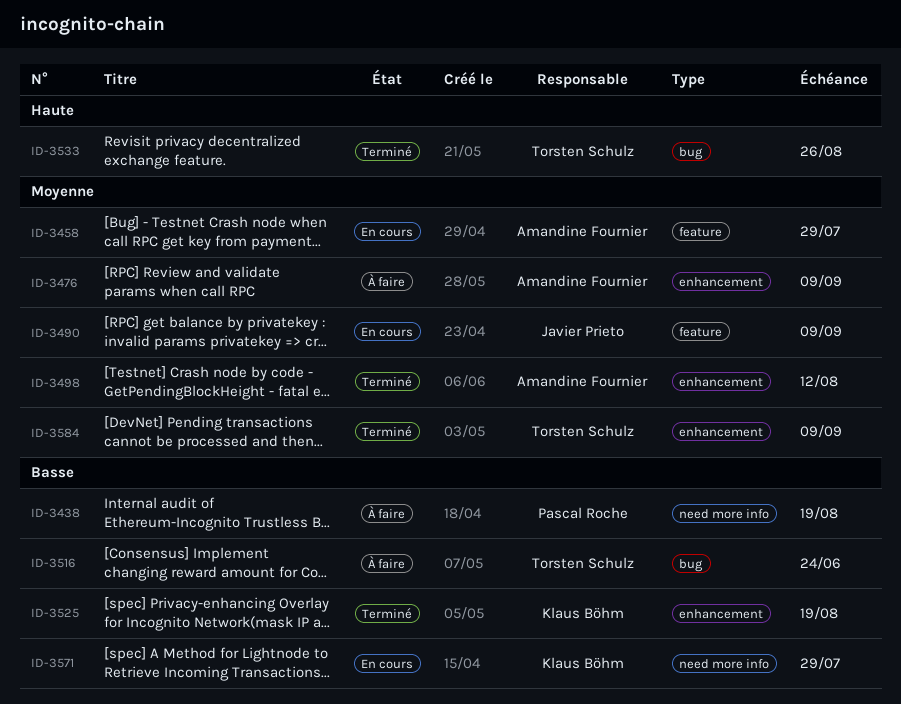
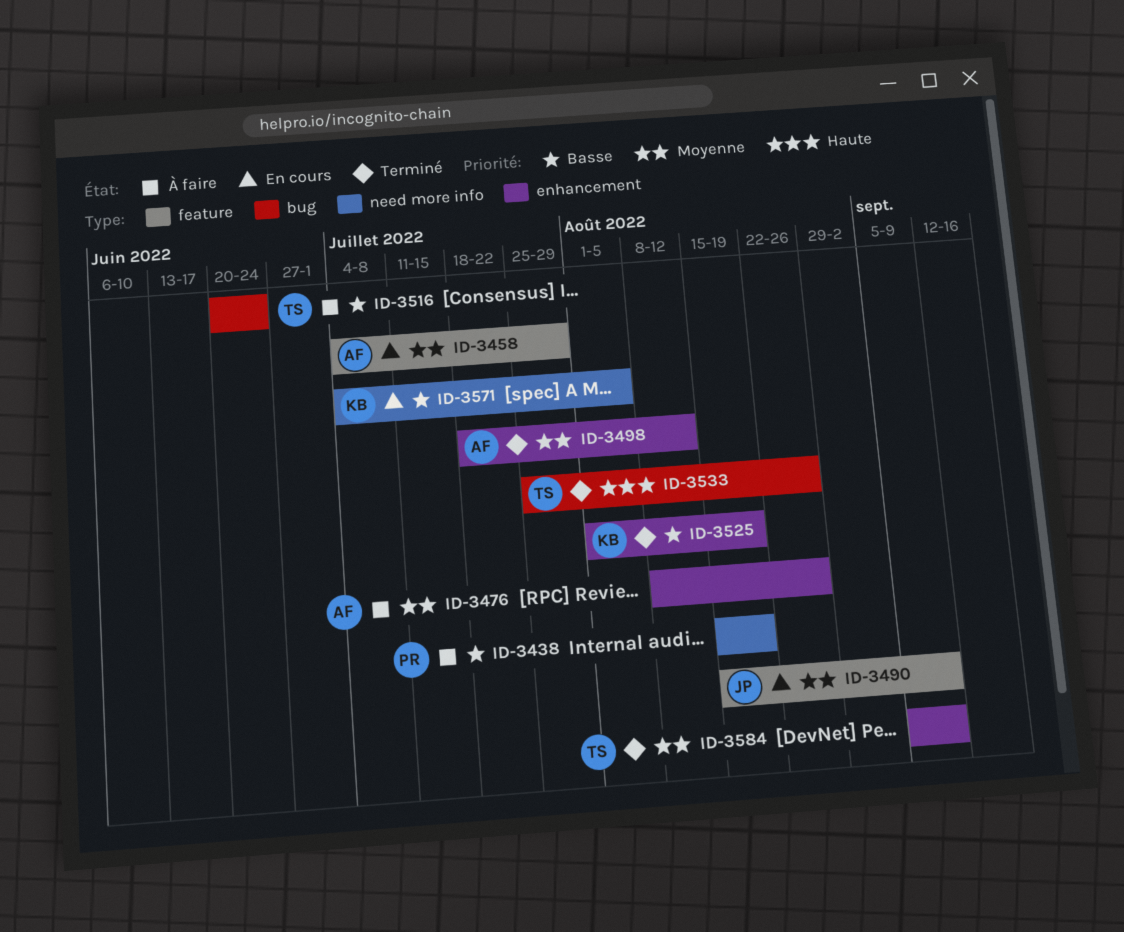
ID-3476, due: Sep 9 -> Aug 26
ID-3571, due: Jul 29 -> Aug 5

